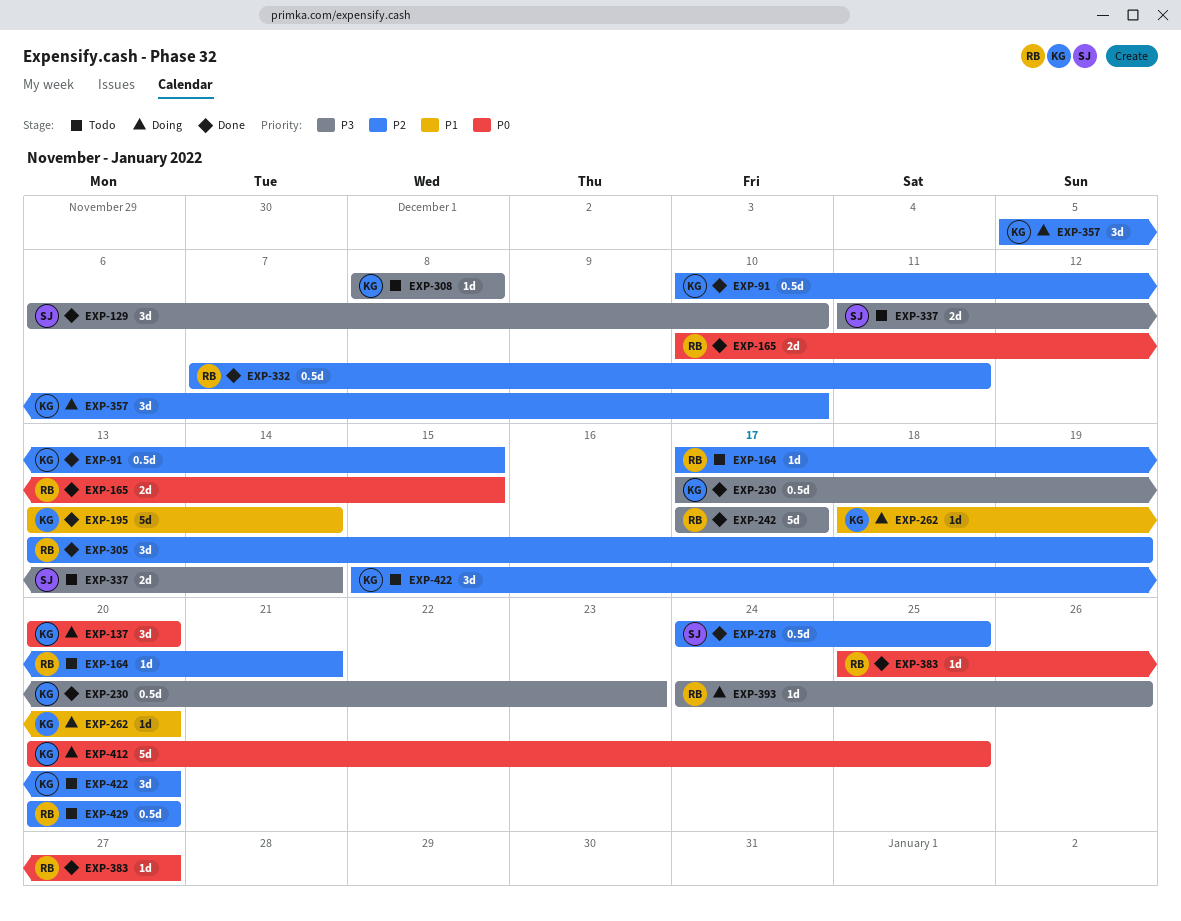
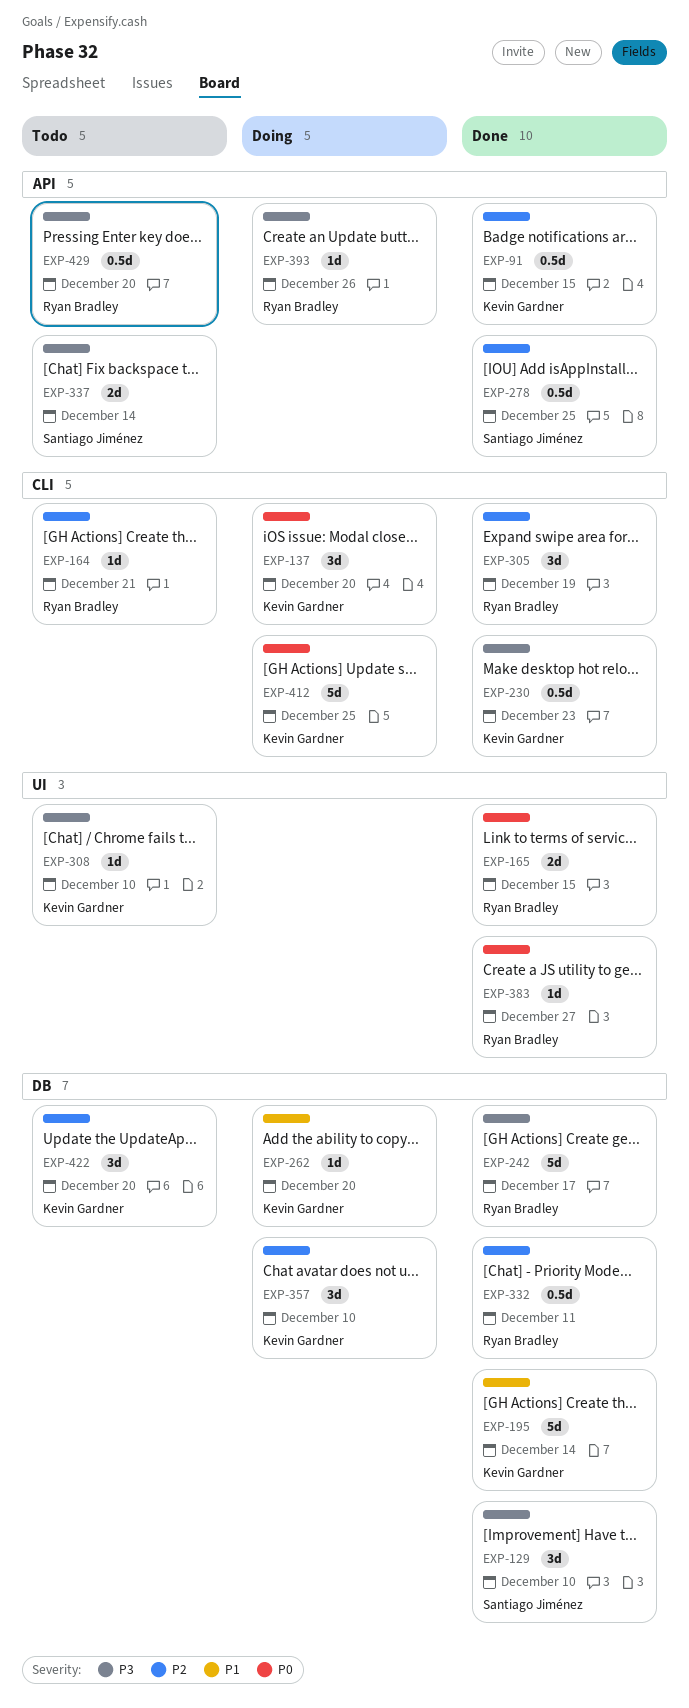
EXP-308, due: Dec 8 -> Dec 10
EXP-429, priority: P2 -> P3

